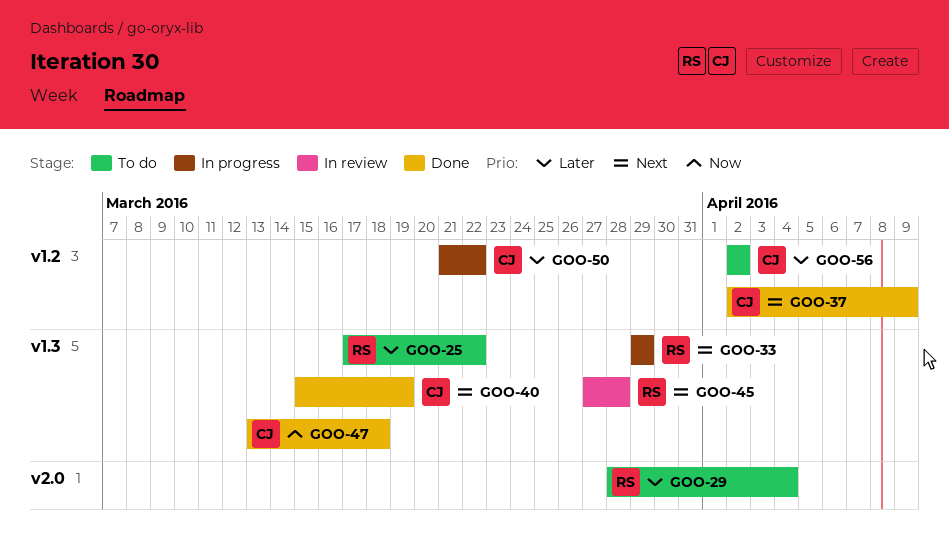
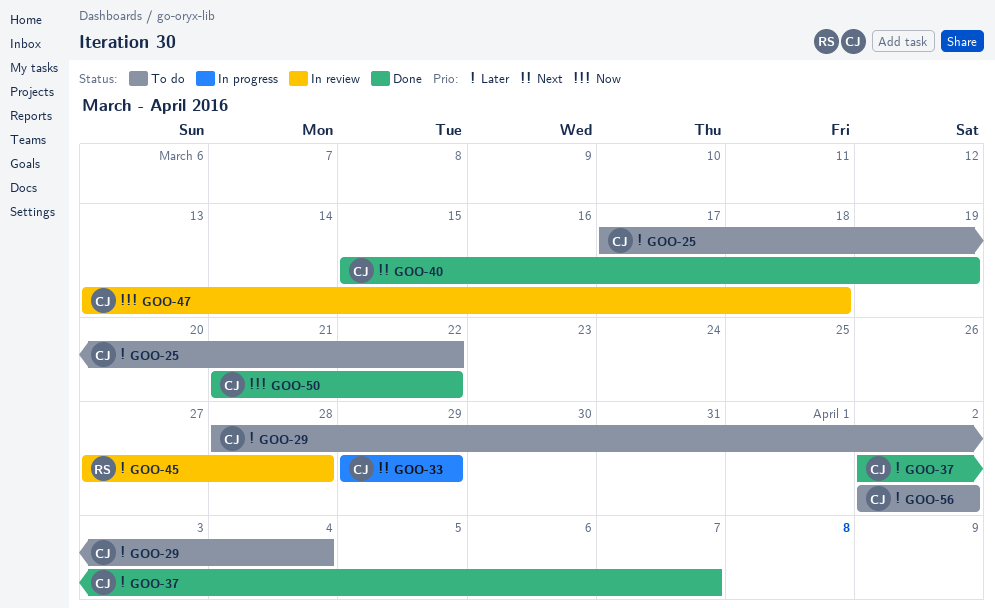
GOO-25, owner: RS -> CJ
GOO-29, owner: RS -> CJ
GOO-33, owner: RS -> CJ
GOO-37, priority: Next -> Later
GOO-37, due: Apr 9 -> Apr 7
GOO-45, priority: Next -> Later
GOO-47, status: Done -> In review
GOO-50, status: In progress -> Done
GOO-50, priority: Later -> Now

